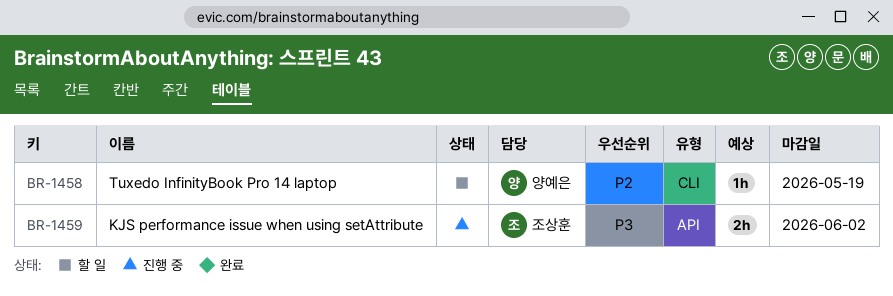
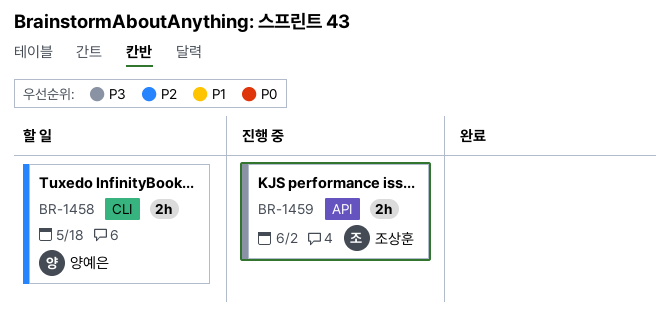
BR-1458, estimate: 1h -> 2h
BR-1458, due: May 19 -> May 18

